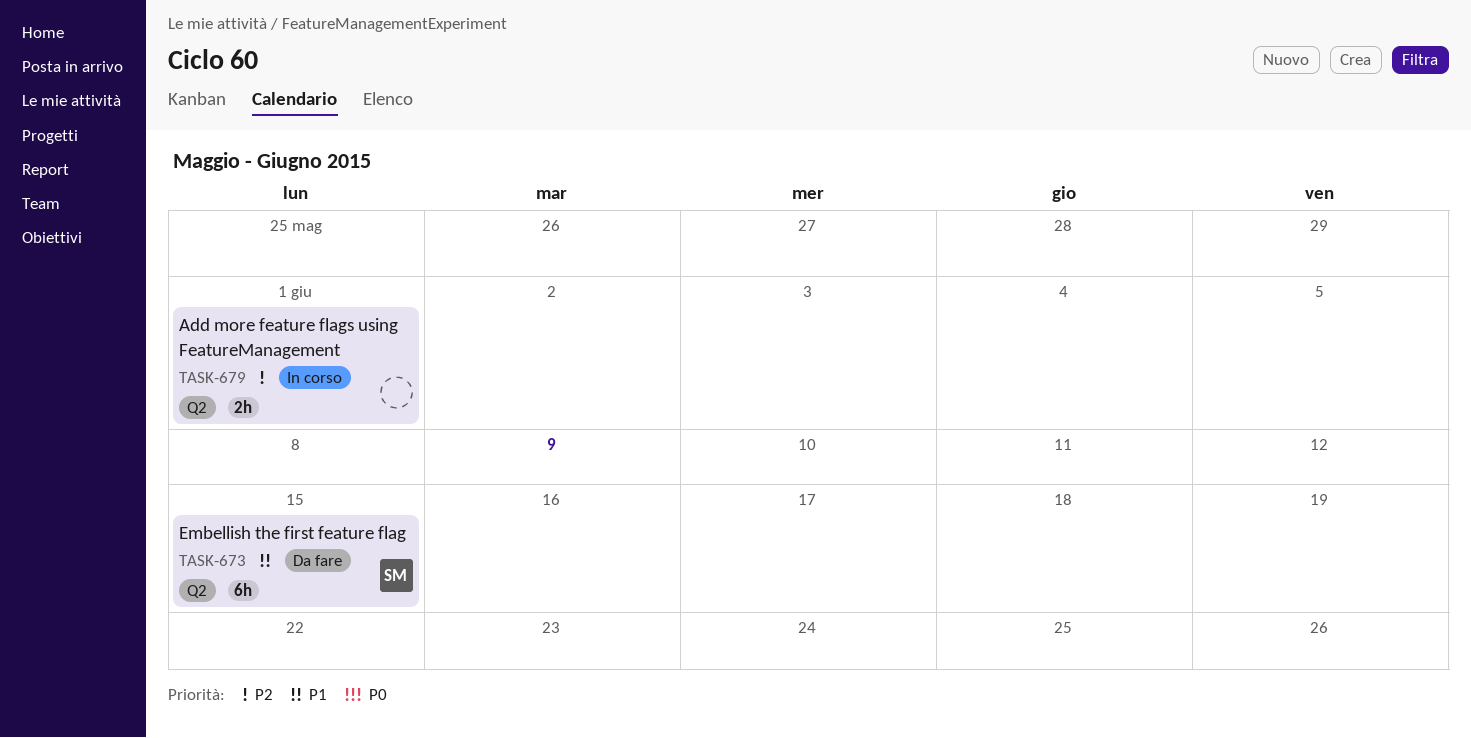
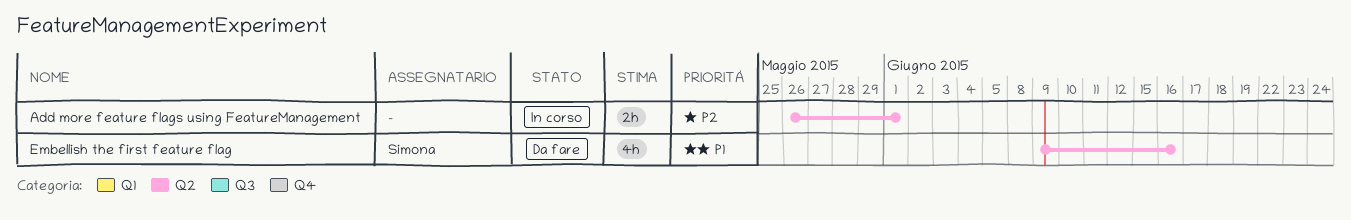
Embellish the first feature flag, estimate: 6h -> 4h
Embellish the first feature flag, due: Jun 15 -> Jun 16

